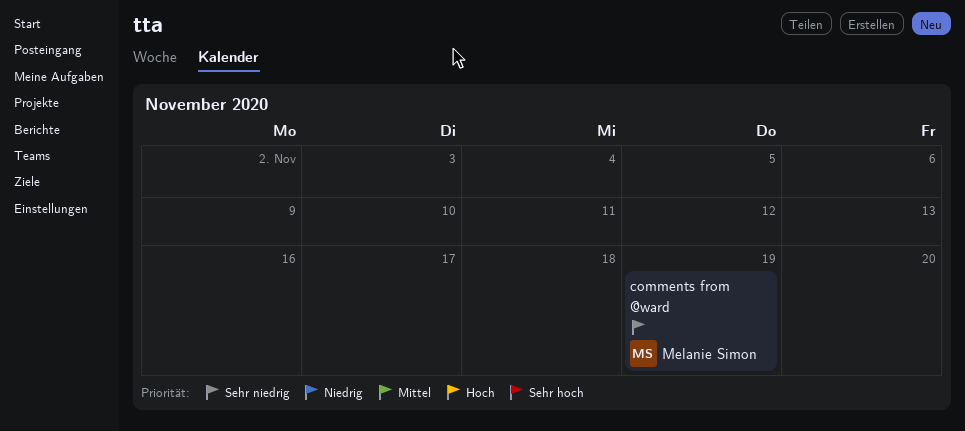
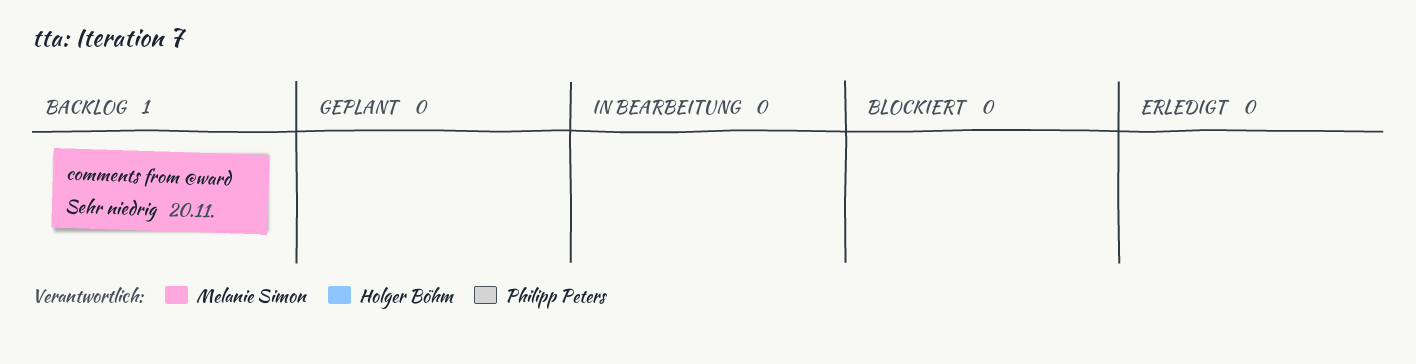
comments from @ward, due: Nov 19 -> Nov 20

